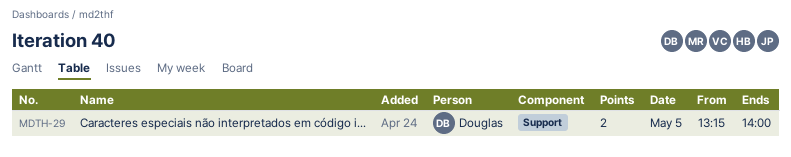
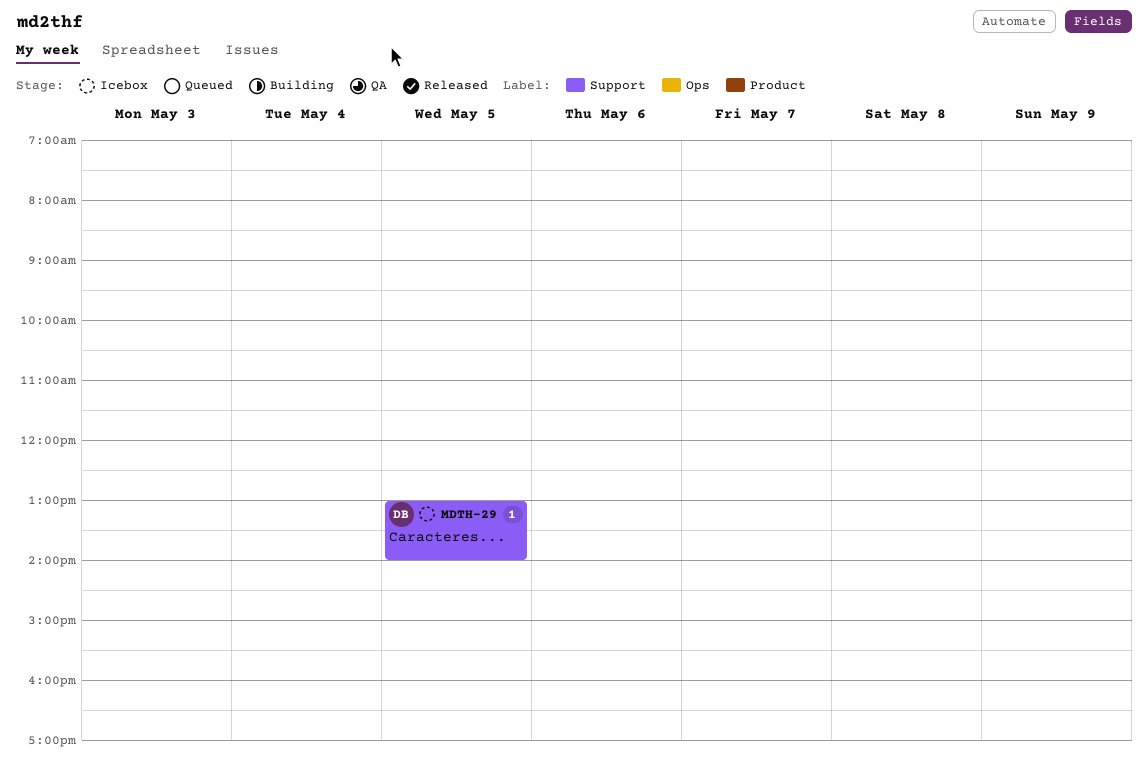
MDTH-29, estimate: 2 -> 1
MDTH-29, begins: 13:15 -> 13:00

